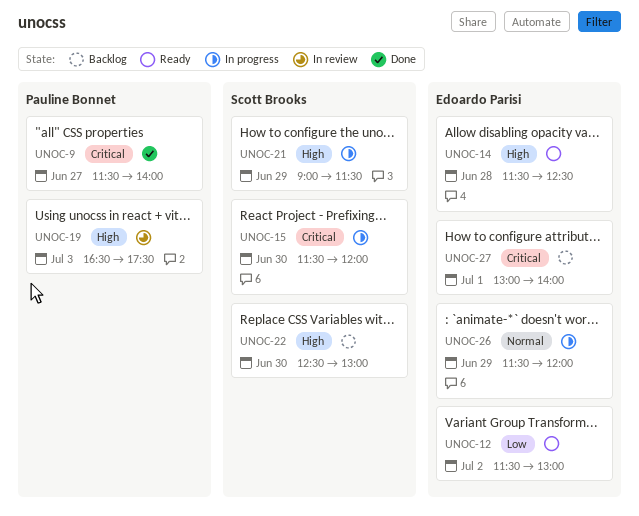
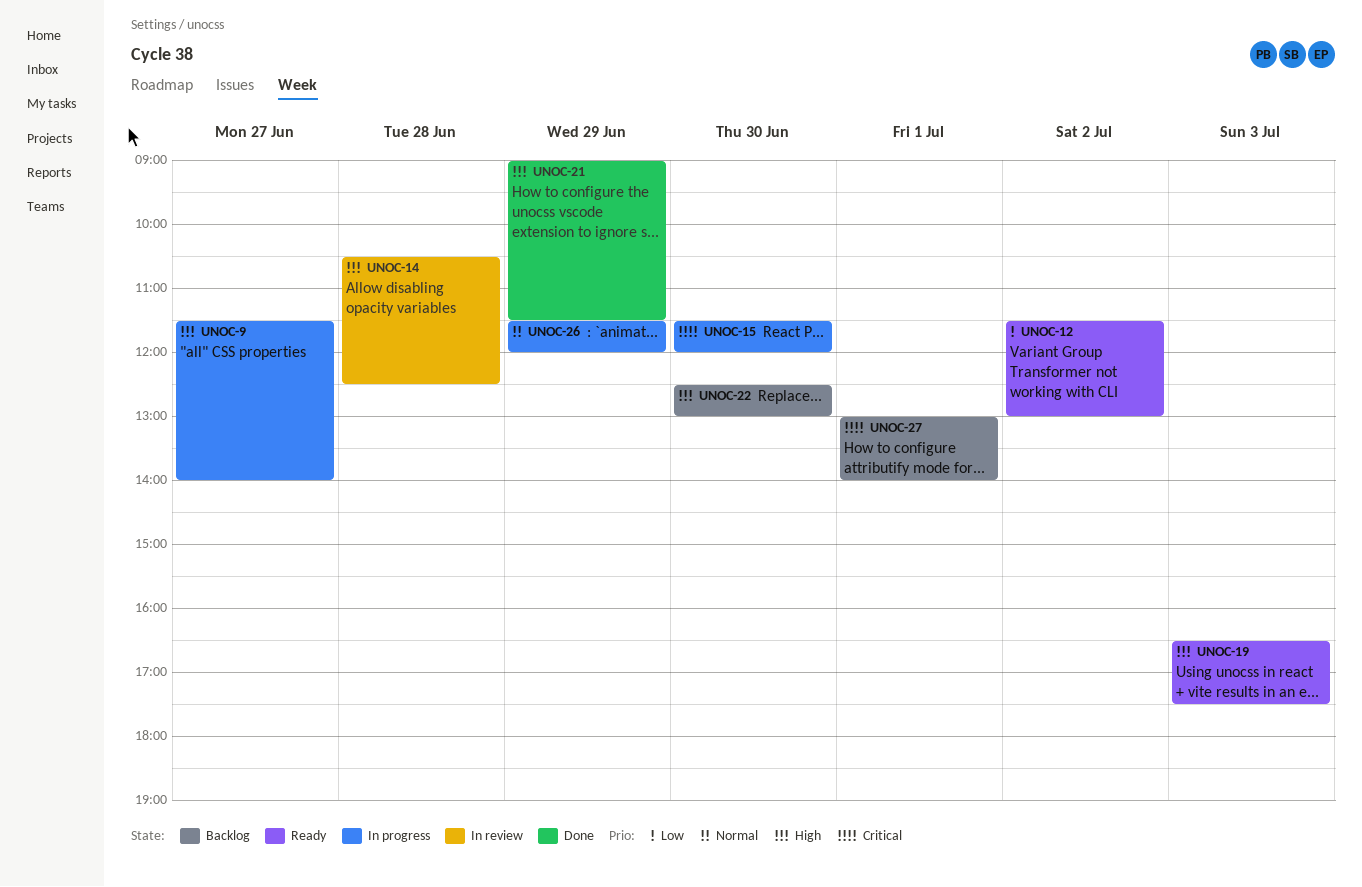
UNOC-9, status: Done -> In progress
UNOC-9, priority: Critical -> High
UNOC-14, status: Ready -> In review
UNOC-14, begins: 11:30 -> 10:30
UNOC-19, status: In review -> Ready
UNOC-21, status: In progress -> Done

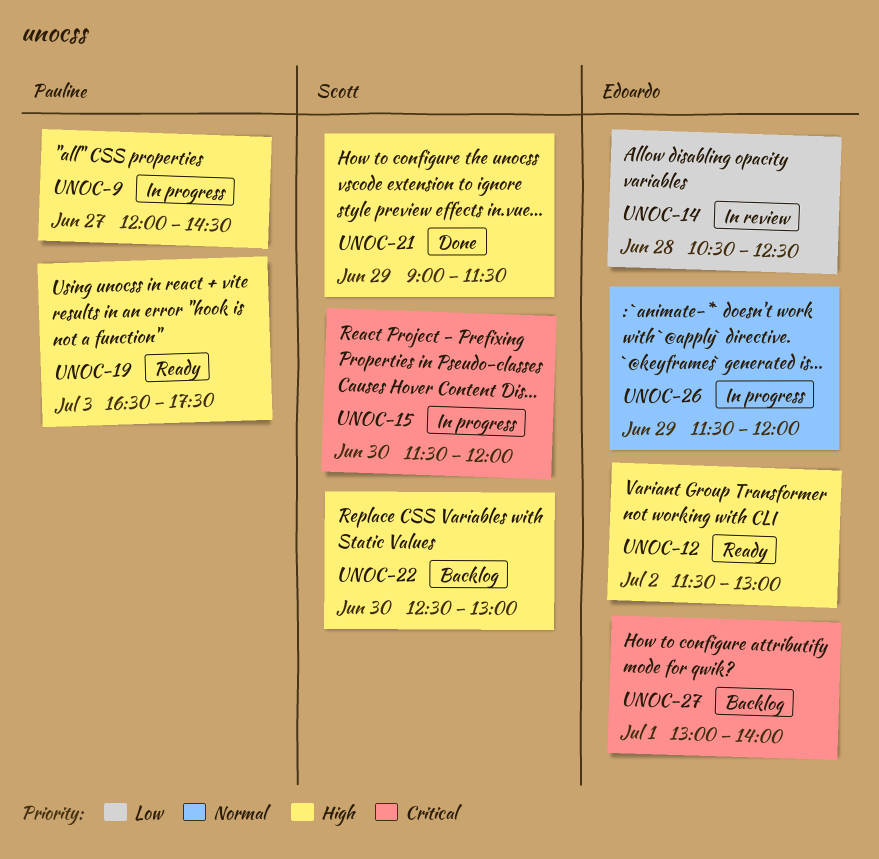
UNOC-9, begins: 11:30 -> 12:00
UNOC-9, ends: 14:00 -> 14:30
UNOC-12, priority: Low -> High
UNOC-14, priority: High -> Low

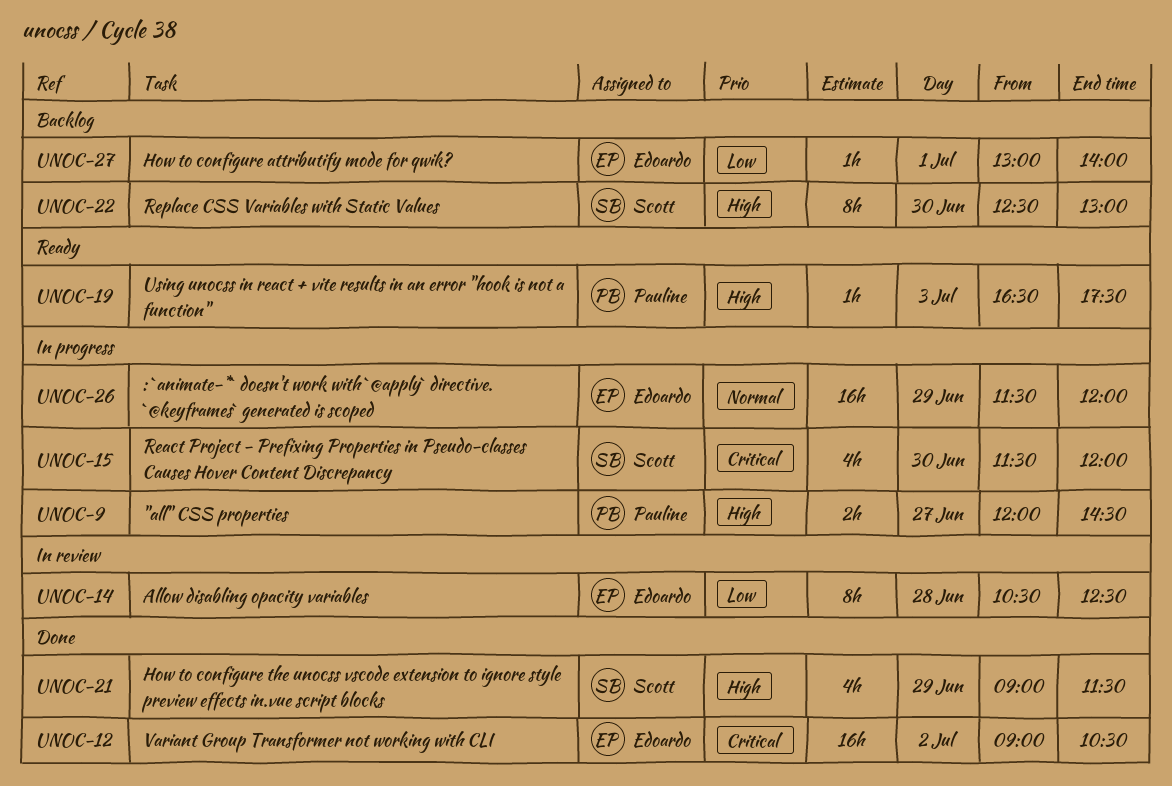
UNOC-12, status: Ready -> Done
UNOC-12, priority: High -> Critical
UNOC-12, begins: 11:30 -> 09:00
UNOC-12, ends: 13:00 -> 10:30
UNOC-27, priority: Critical -> Low

